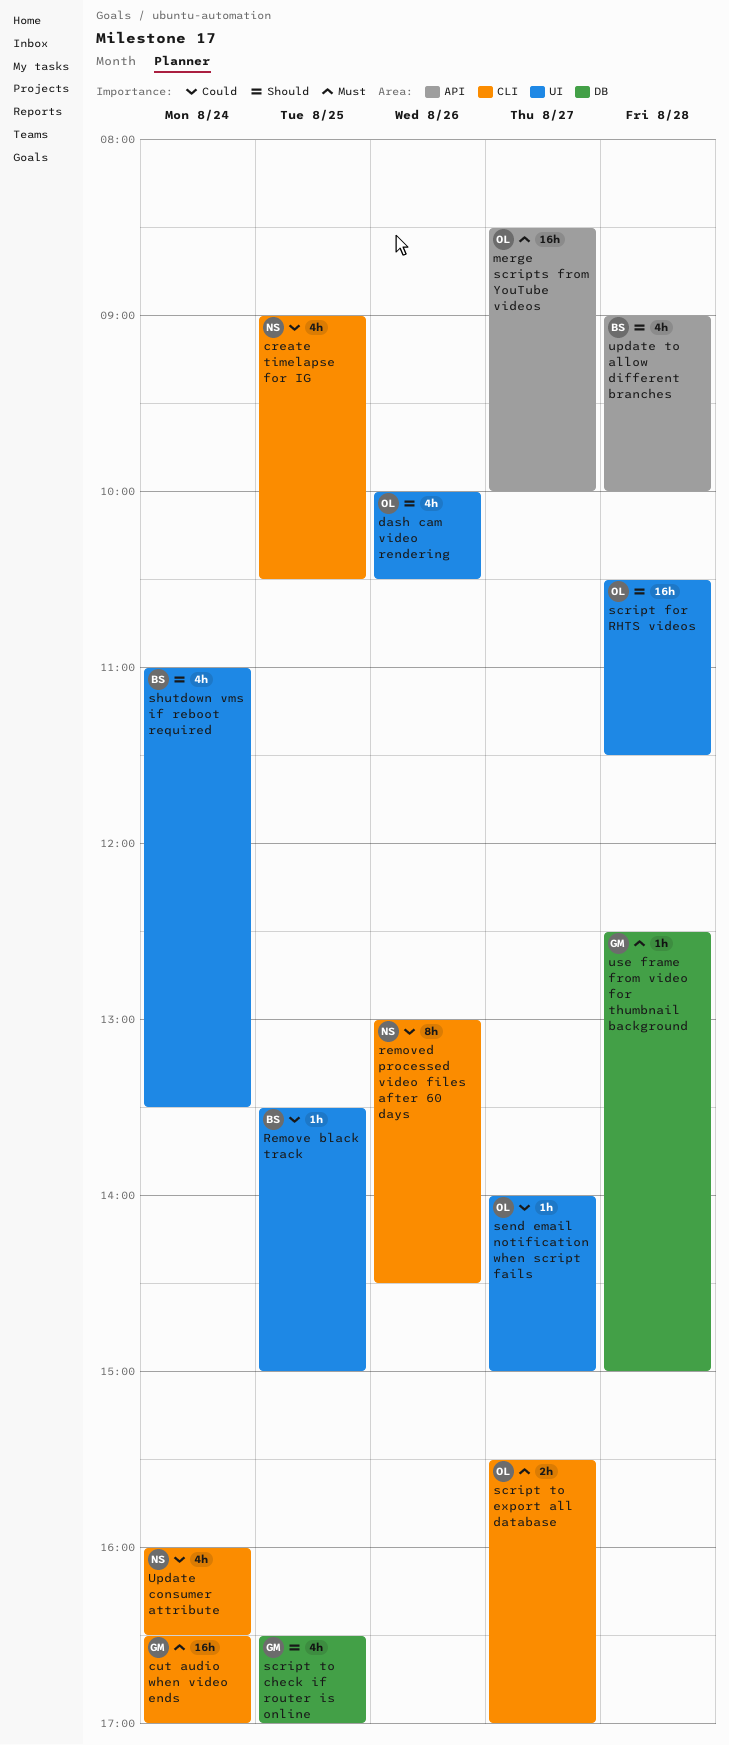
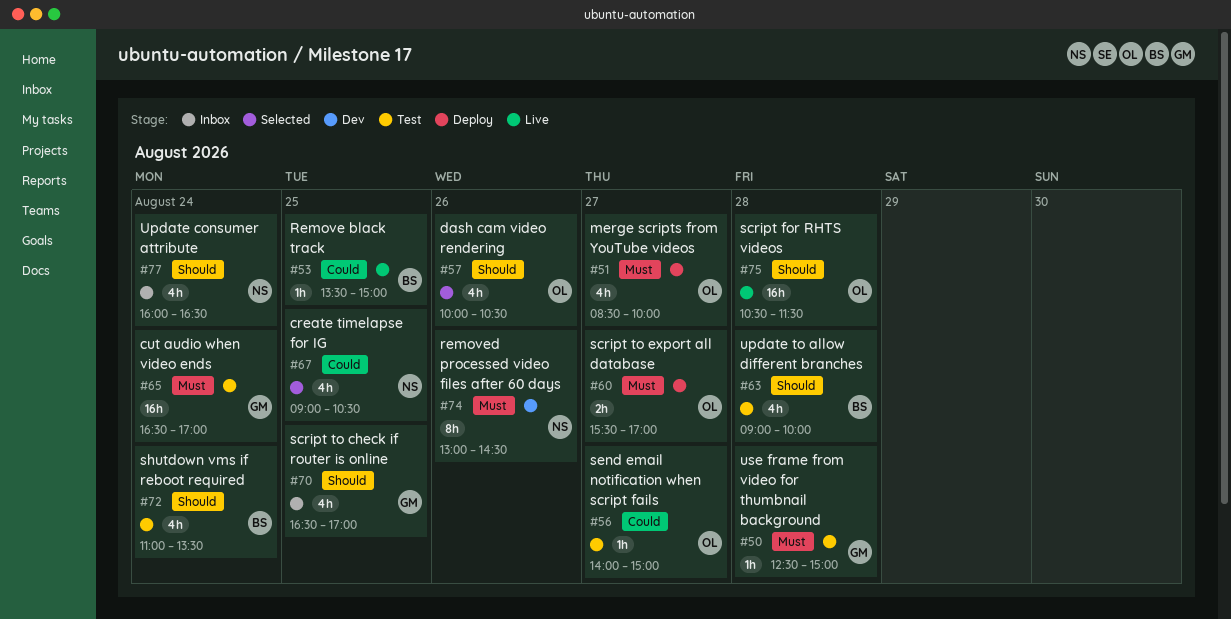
merge scripts from YouTube videos, estimate: 16h -> 4h
removed processed video files after 60 days, priority: Could -> Must
Update consumer attribute, priority: Could -> Should

